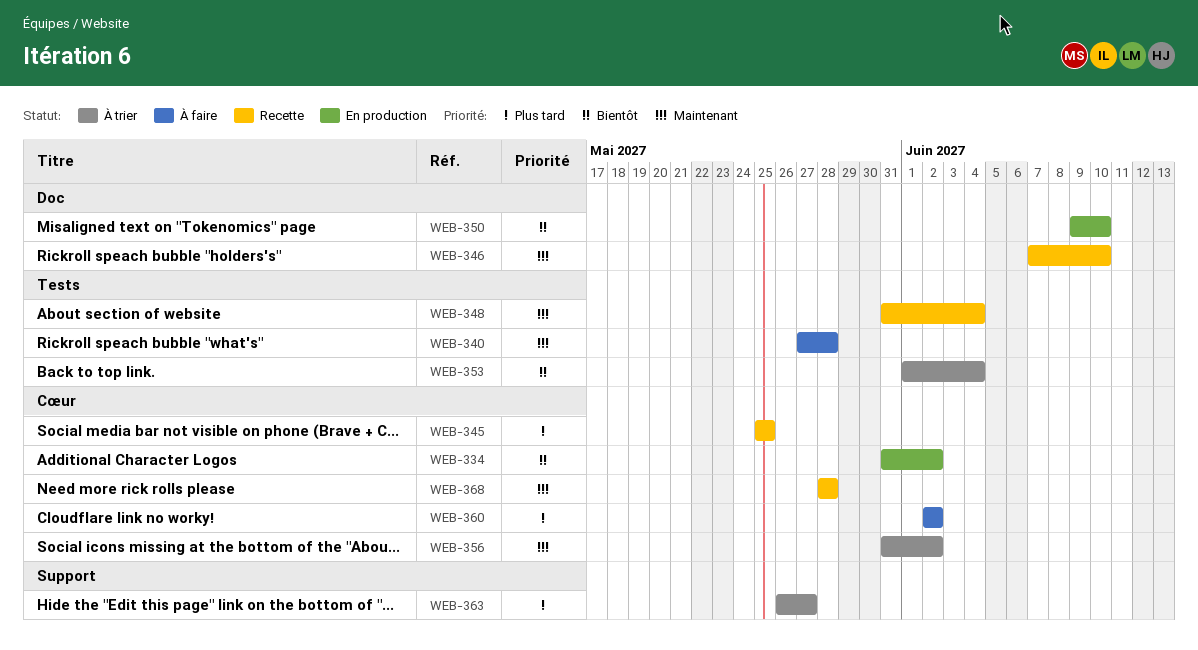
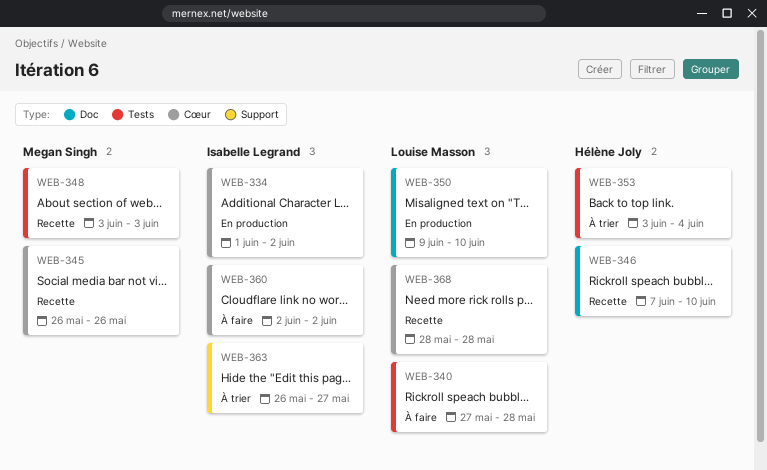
WEB-334, start: May 31 -> Jun 1
WEB-345, start: May 25 -> May 26
WEB-345, due: May 25 -> May 26
WEB-348, start: May 31 -> Jun 3
WEB-348, due: Jun 4 -> Jun 3
WEB-353, start: Jun 1 -> Jun 3
WEB-356: present -> none

